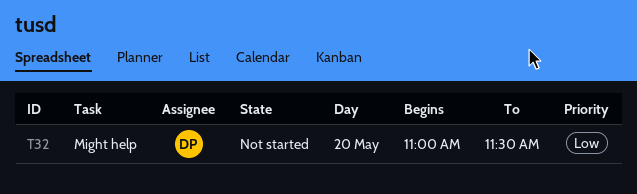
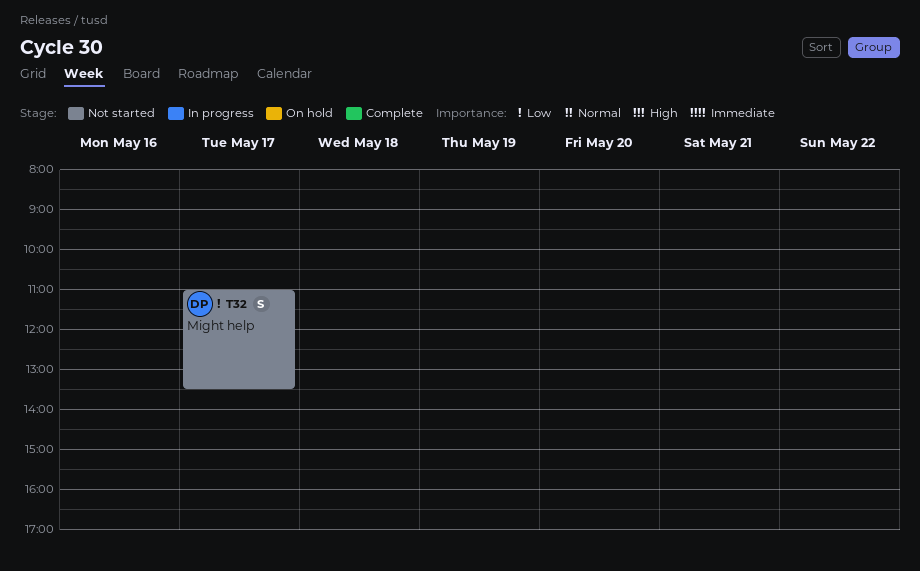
T32, day: May 20 -> May 17
T32, ends: 11:30 -> 13:30

